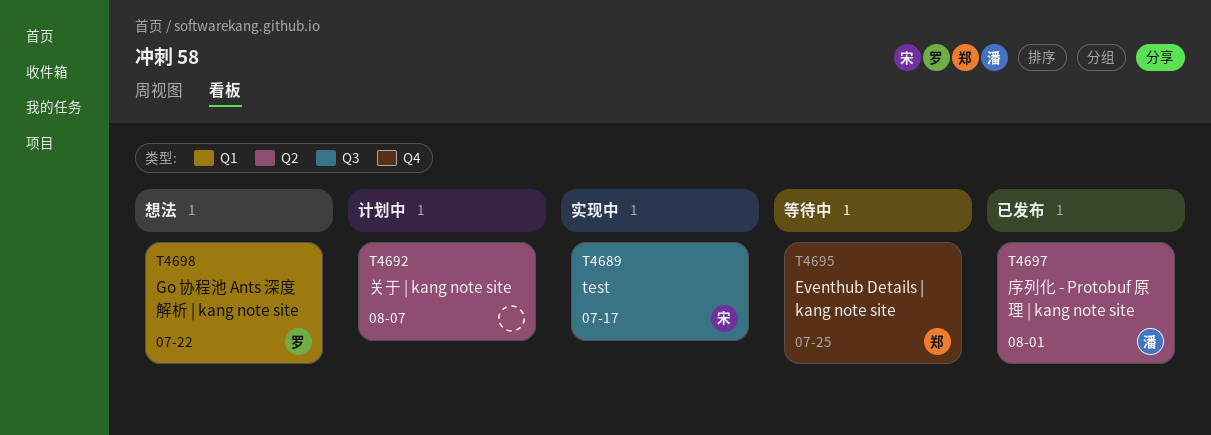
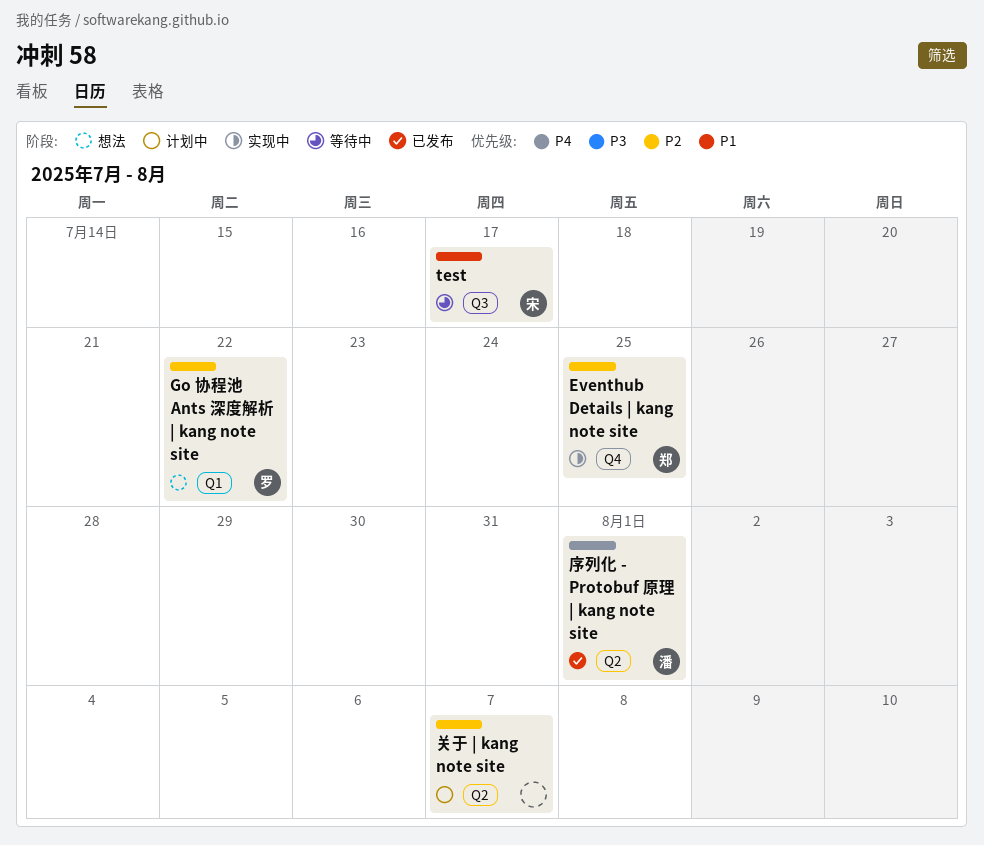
Eventhub Details | kang note site, status: 等待中 -> 实现中
test, status: 实现中 -> 等待中

